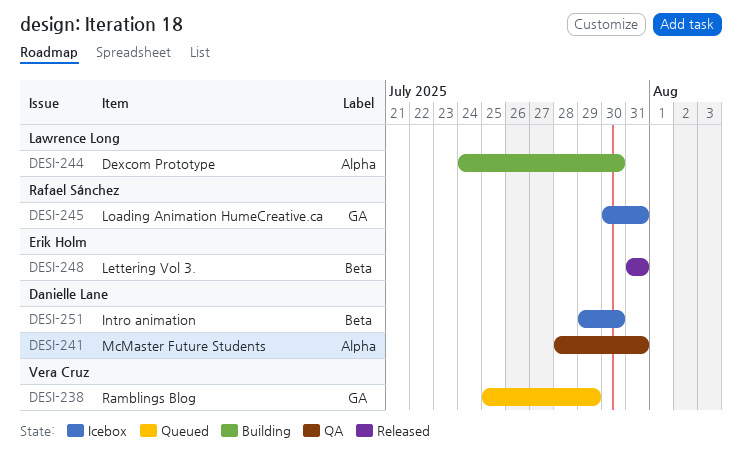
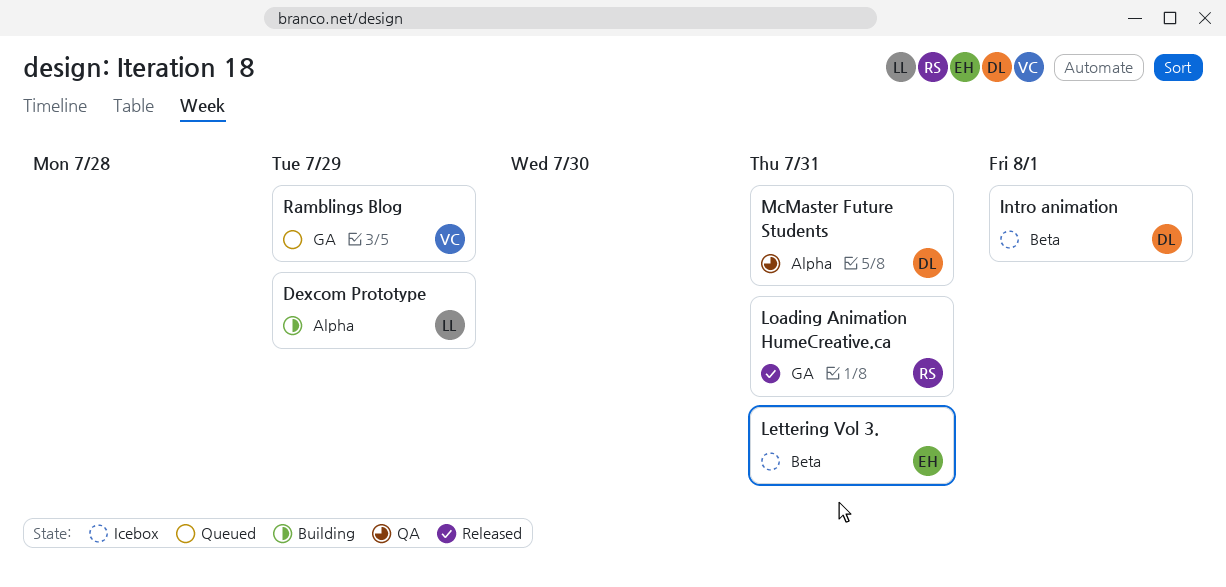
Dexcom Prototype, due: Jul 30 -> Jul 29
Intro animation, due: Jul 30 -> Aug 1
Lettering Vol 3., status: Released -> Icebox
Loading Animation HumeCreative.ca, status: Icebox -> Released

